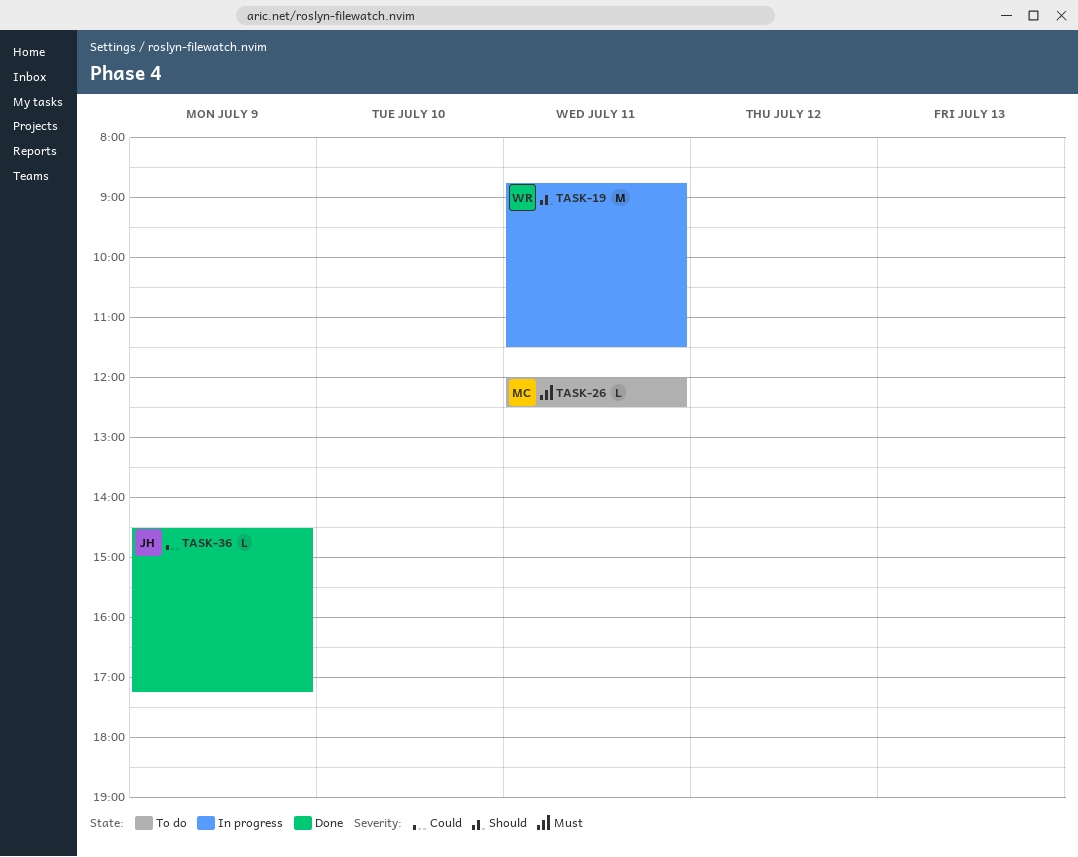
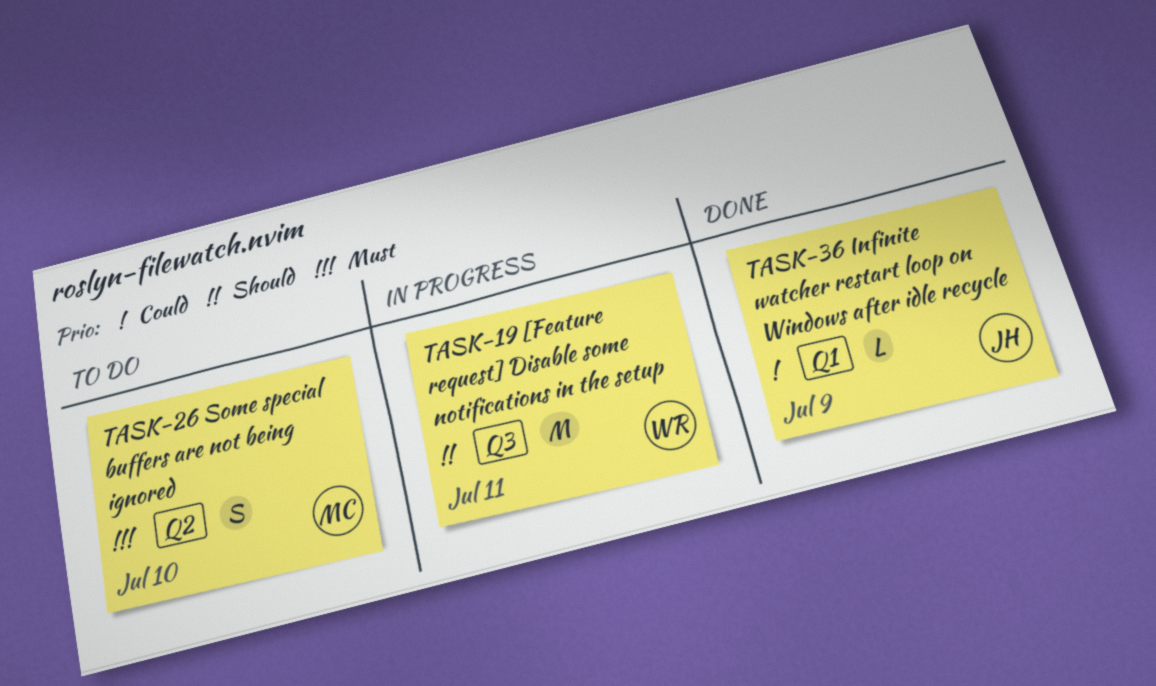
TASK-26, estimate: L -> S
TASK-26, day: Jul 11 -> Jul 10

